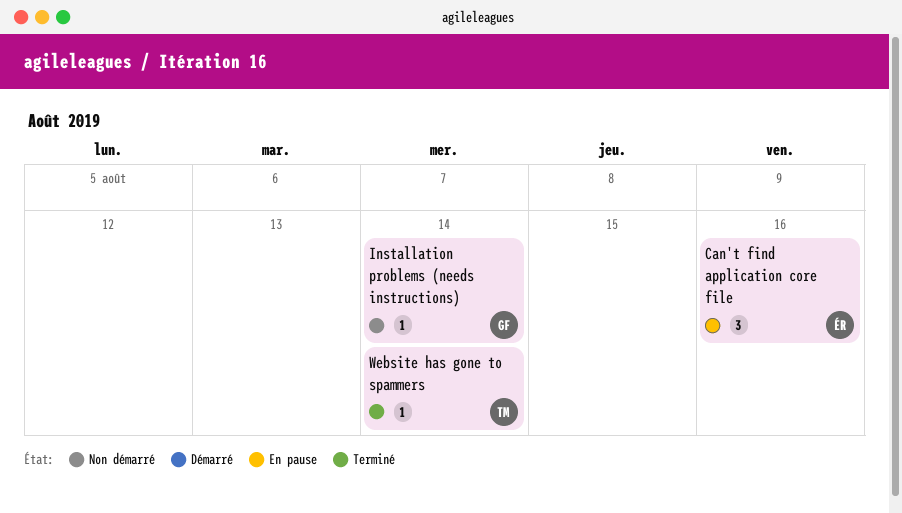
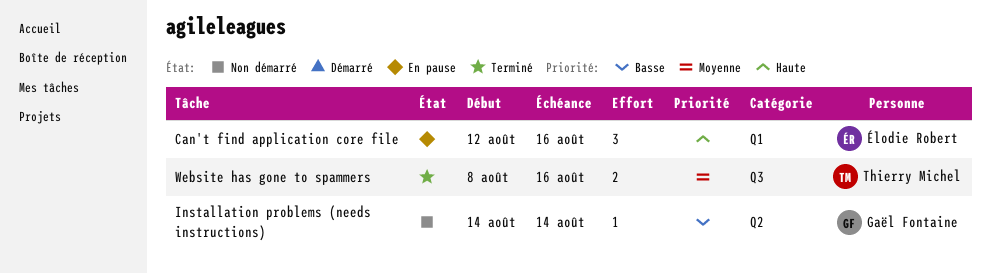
Website has gone to spammers, estimate: 1 -> 2
Website has gone to spammers, due: Aug 14 -> Aug 16

